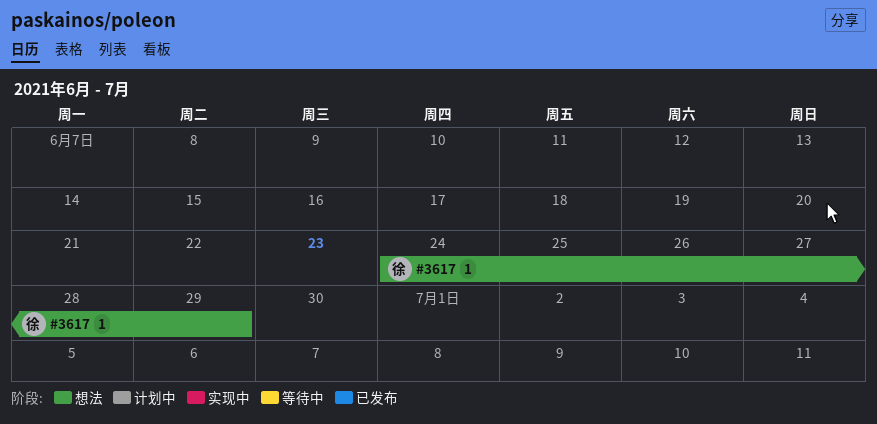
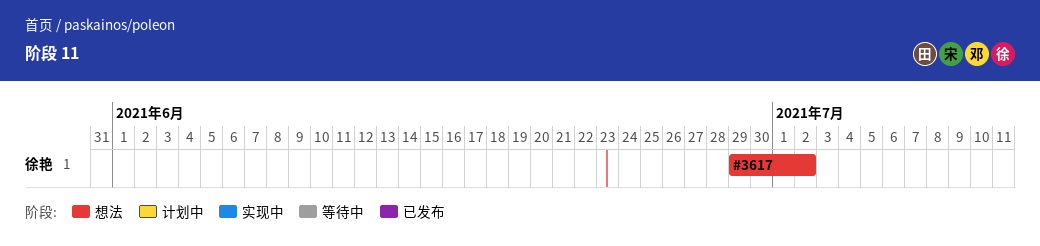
#3617, start: Jun 24 -> Jun 29
#3617, due: Jun 29 -> Jul 2

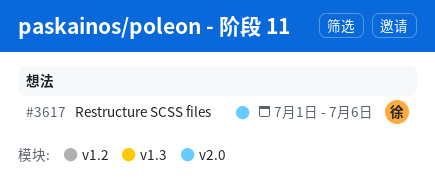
#3617, start: Jun 29 -> Jul 1
#3617, due: Jul 2 -> Jul 6

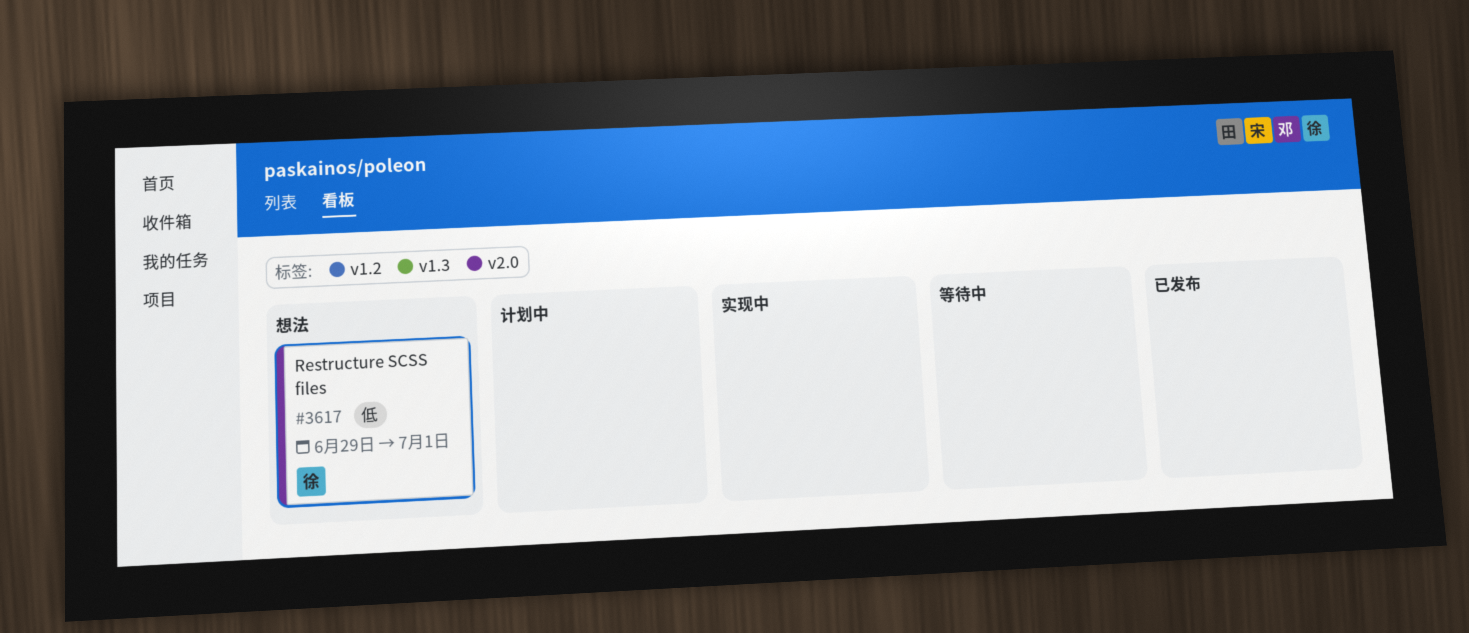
#3617, start: Jul 1 -> Jun 29
#3617, due: Jul 6 -> Jul 1

